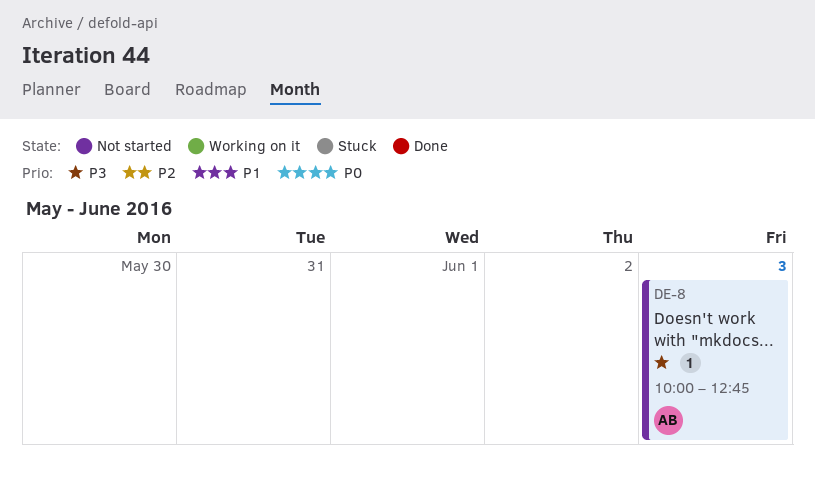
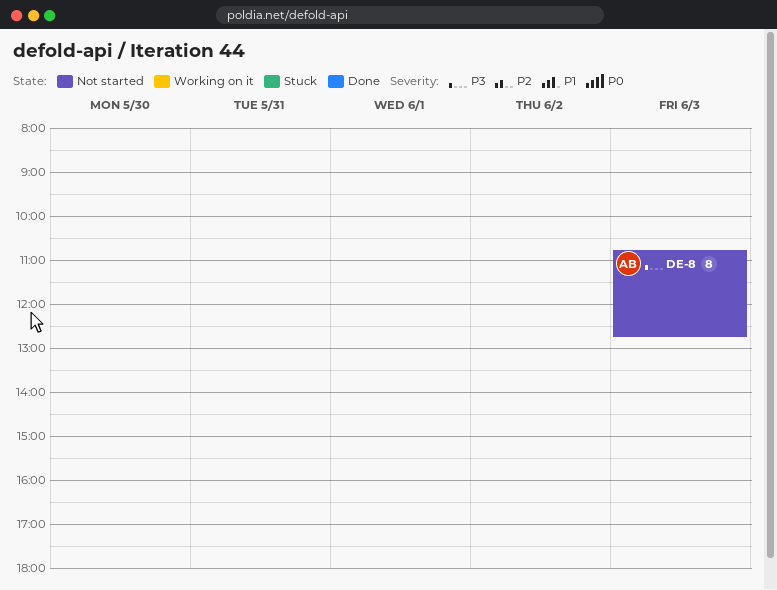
DE-8, estimate: 1 -> 8
DE-8, begins: 10:00 -> 10:45

